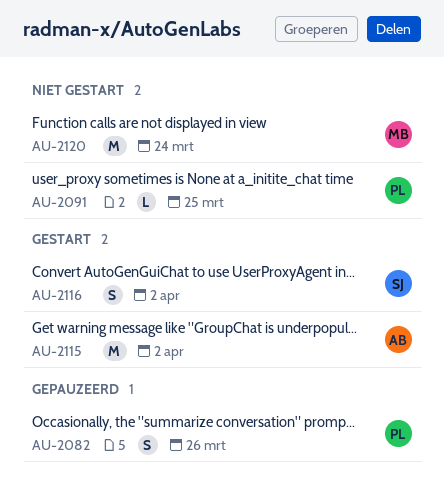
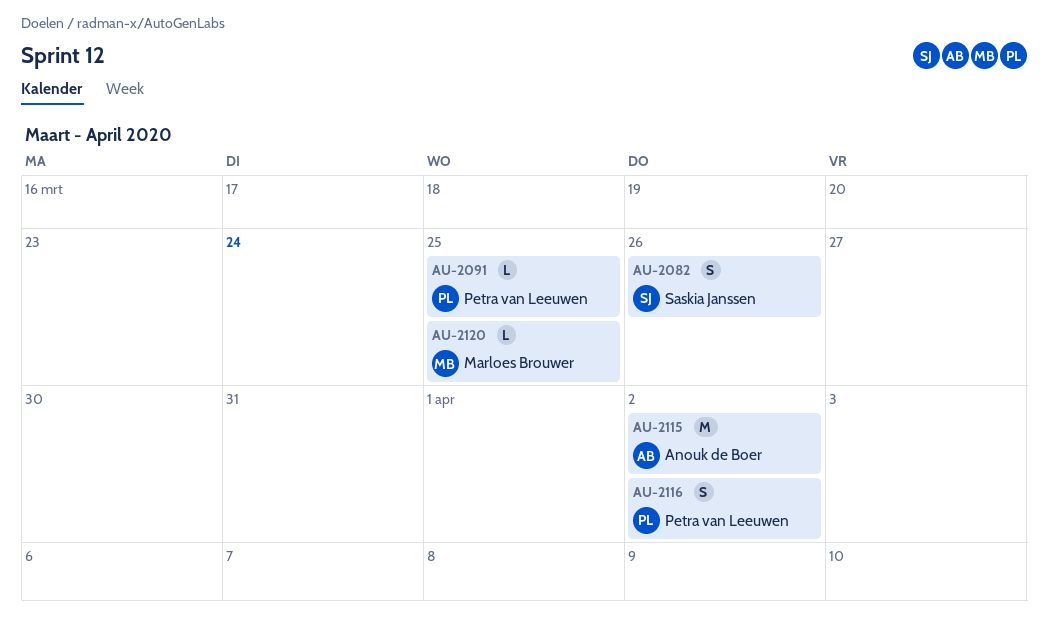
AU-2082, owner: Petra van Leeuwen -> Saskia Janssen
AU-2116, owner: Saskia Janssen -> Petra van Leeuwen
AU-2120, estimate: M -> L
AU-2120, due: Mar 24 -> Mar 25

